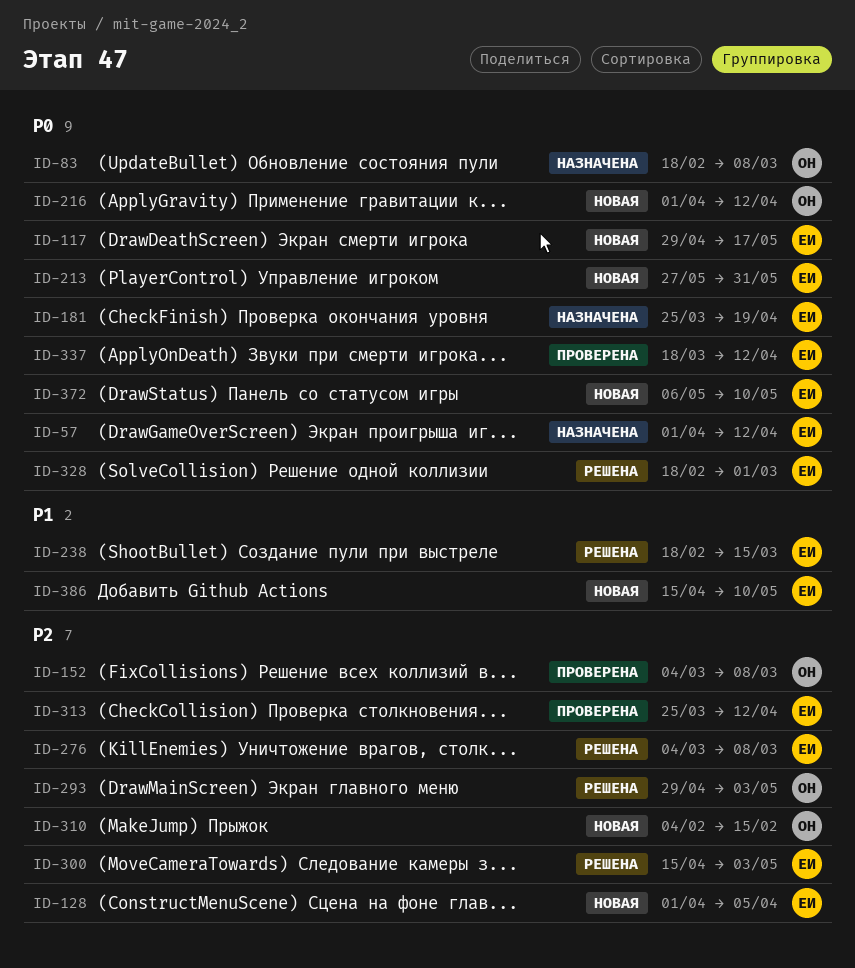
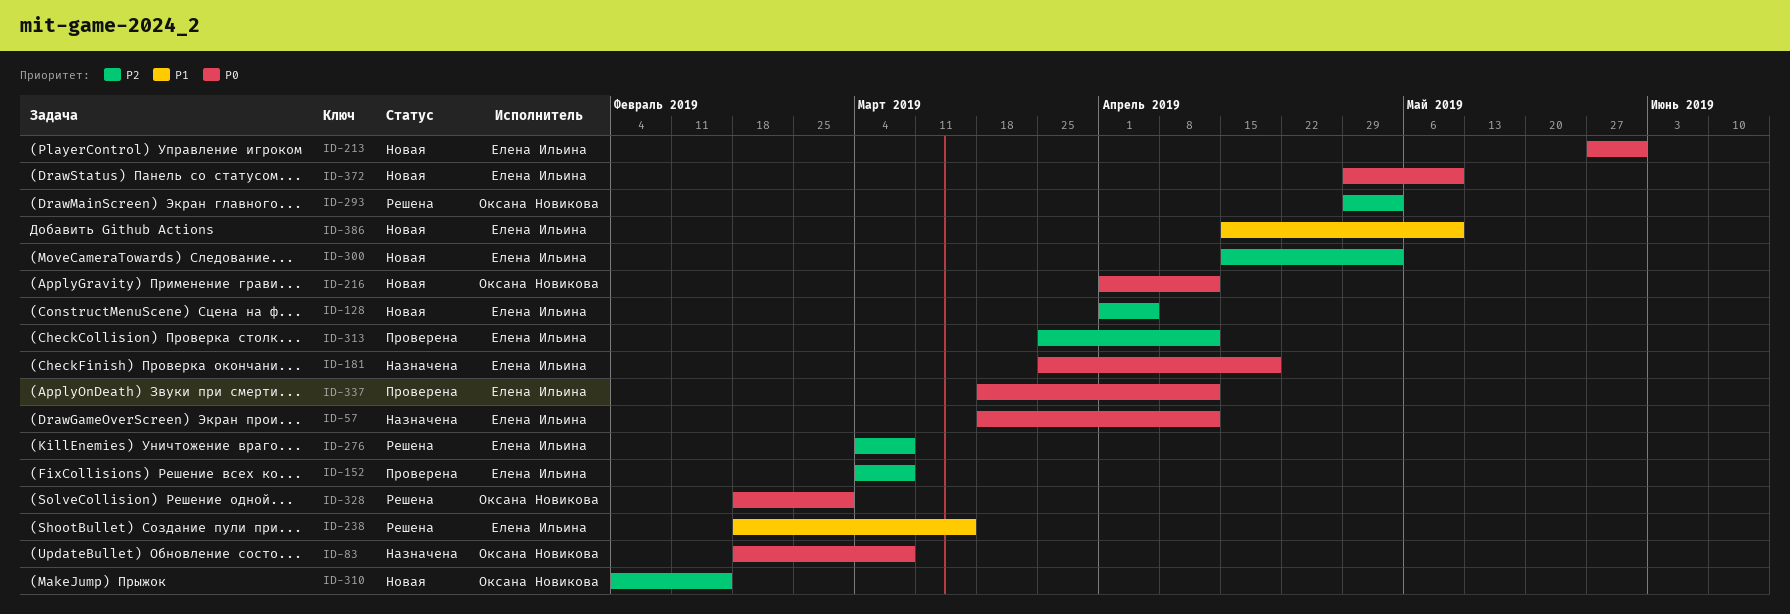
ID-57, start: Apr 1 -> Mar 18
ID-117: present -> none
ID-152, owner: Оксана Новикова -> Елена Ильина
ID-300, status: Решена -> Новая
ID-328, owner: Елена Ильина -> Оксана Новикова
ID-372, start: May 6 -> Apr 29

